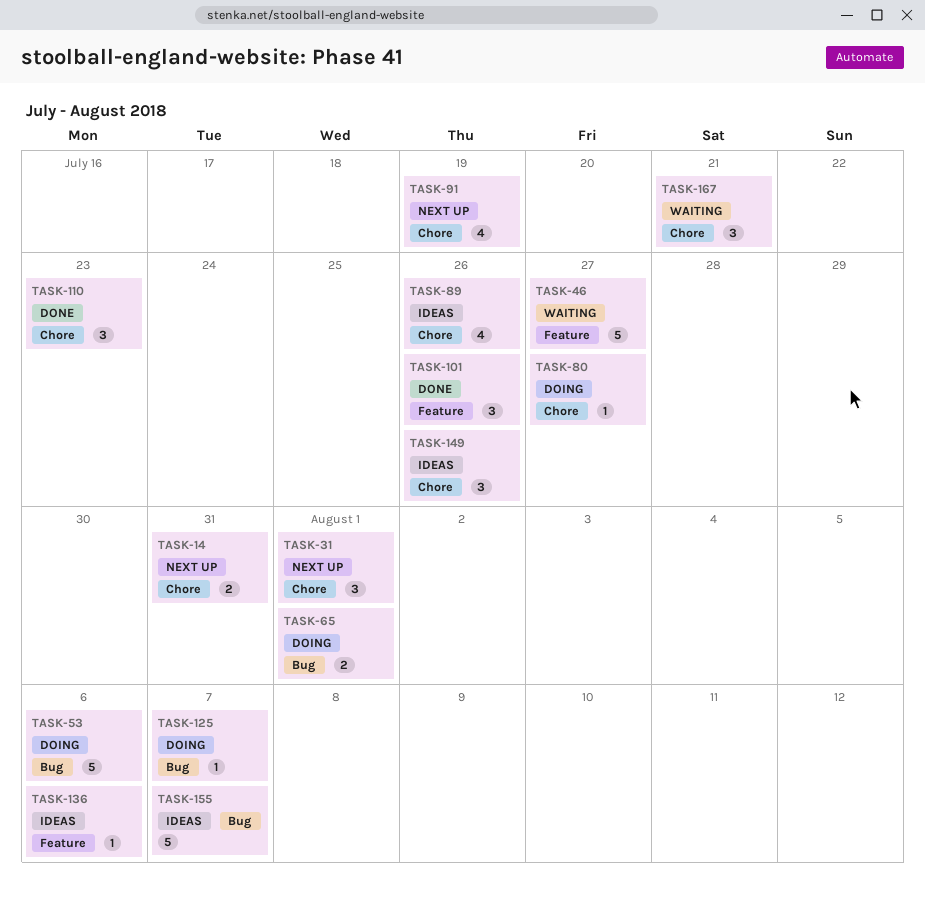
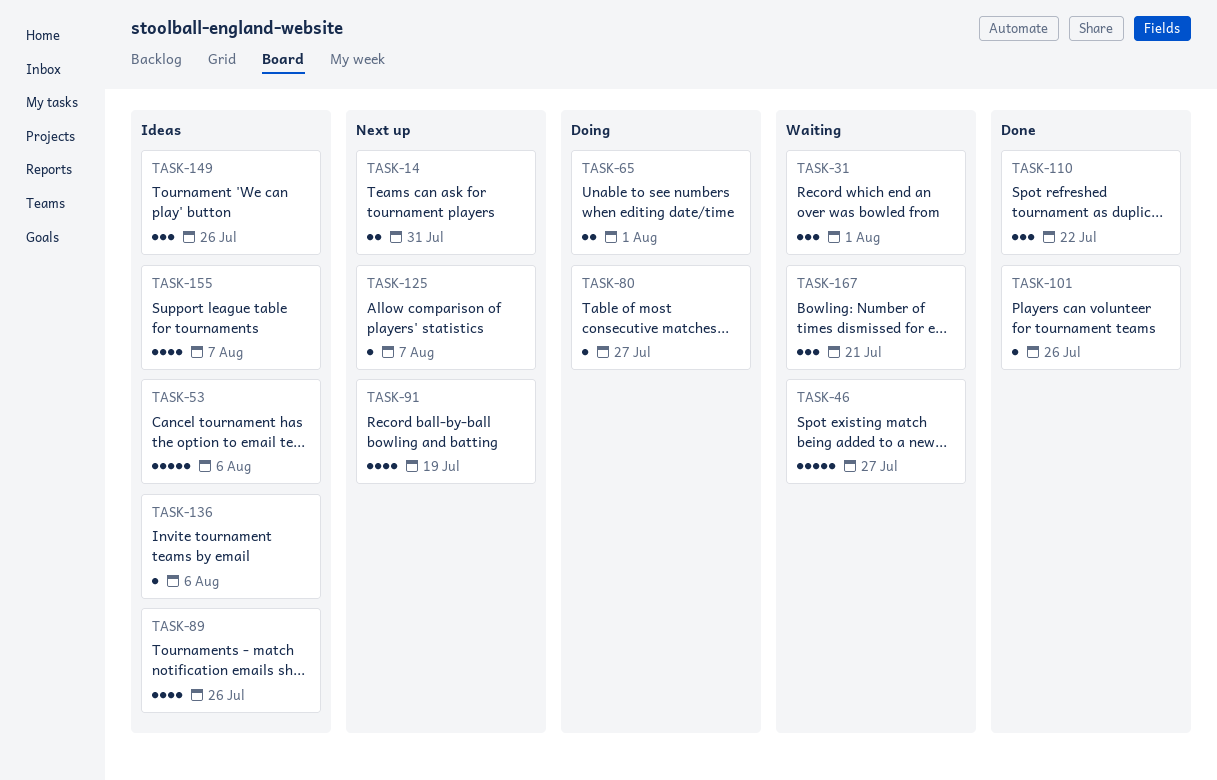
TASK-31, status: Next up -> Waiting
TASK-53, status: Doing -> Ideas
TASK-101, estimate: 3 -> 1
TASK-110, due: Jul 23 -> Jul 22
TASK-125, status: Doing -> Next up
TASK-155, estimate: 5 -> 4

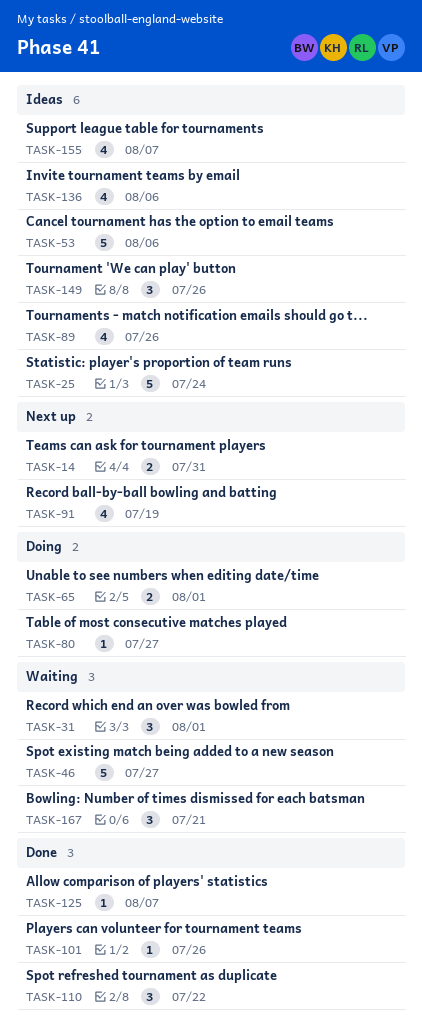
TASK-25: none -> present
TASK-125, status: Next up -> Done
TASK-136, estimate: 1 -> 4

